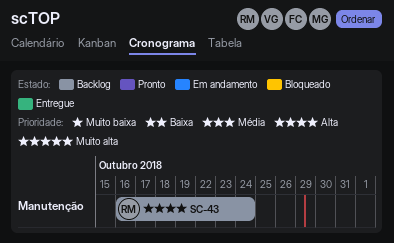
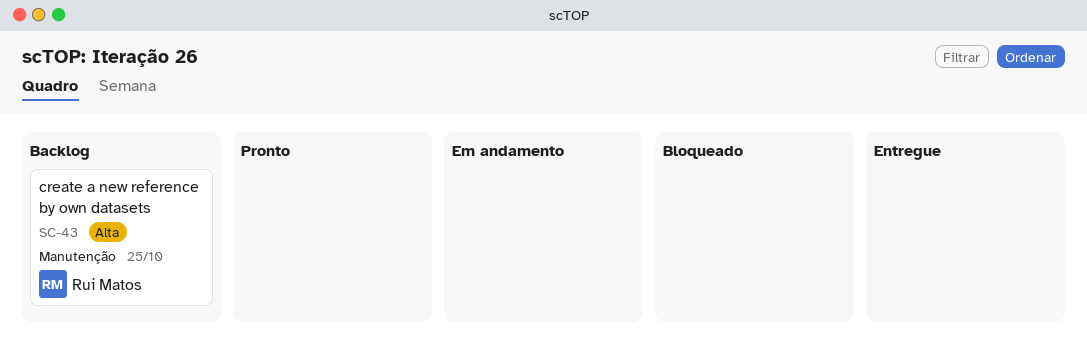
SC-43, due: Oct 24 -> Oct 25

